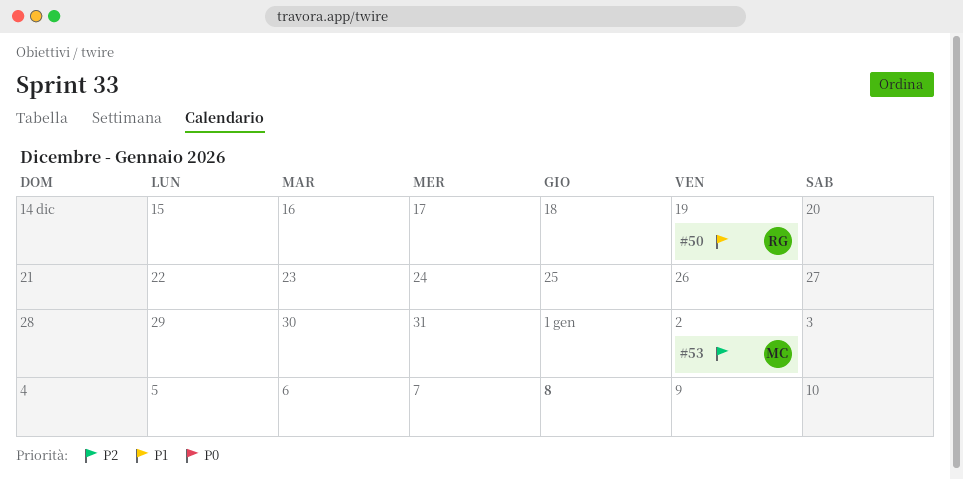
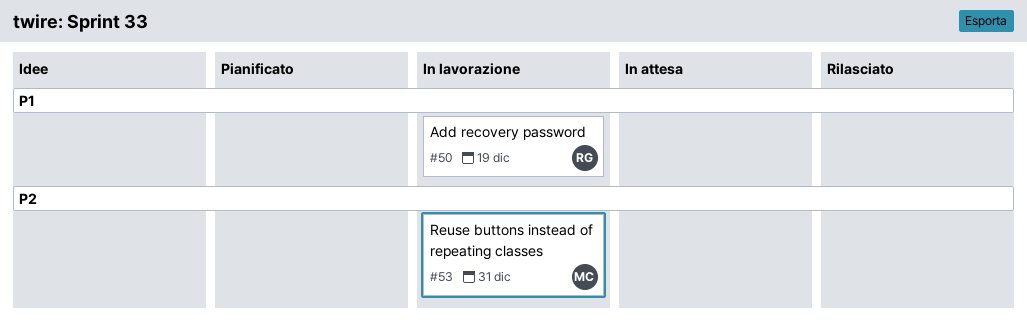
#53, due: Jan 2 -> Dec 31

